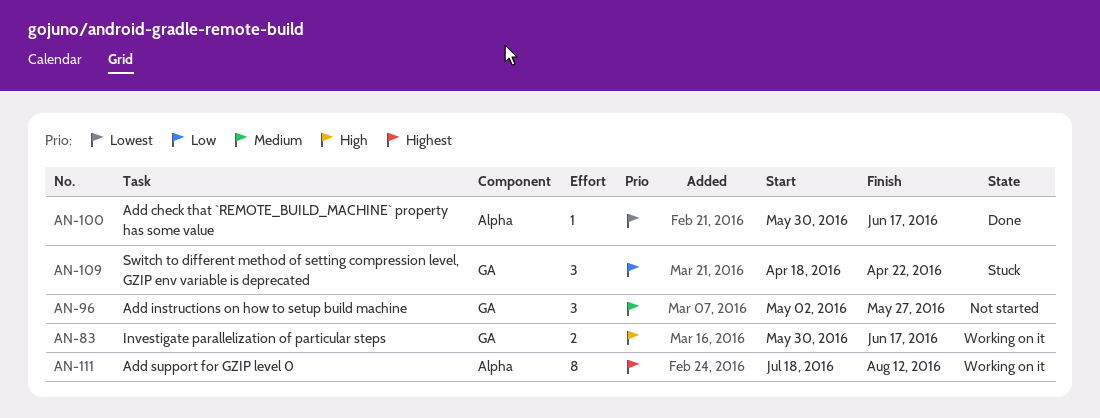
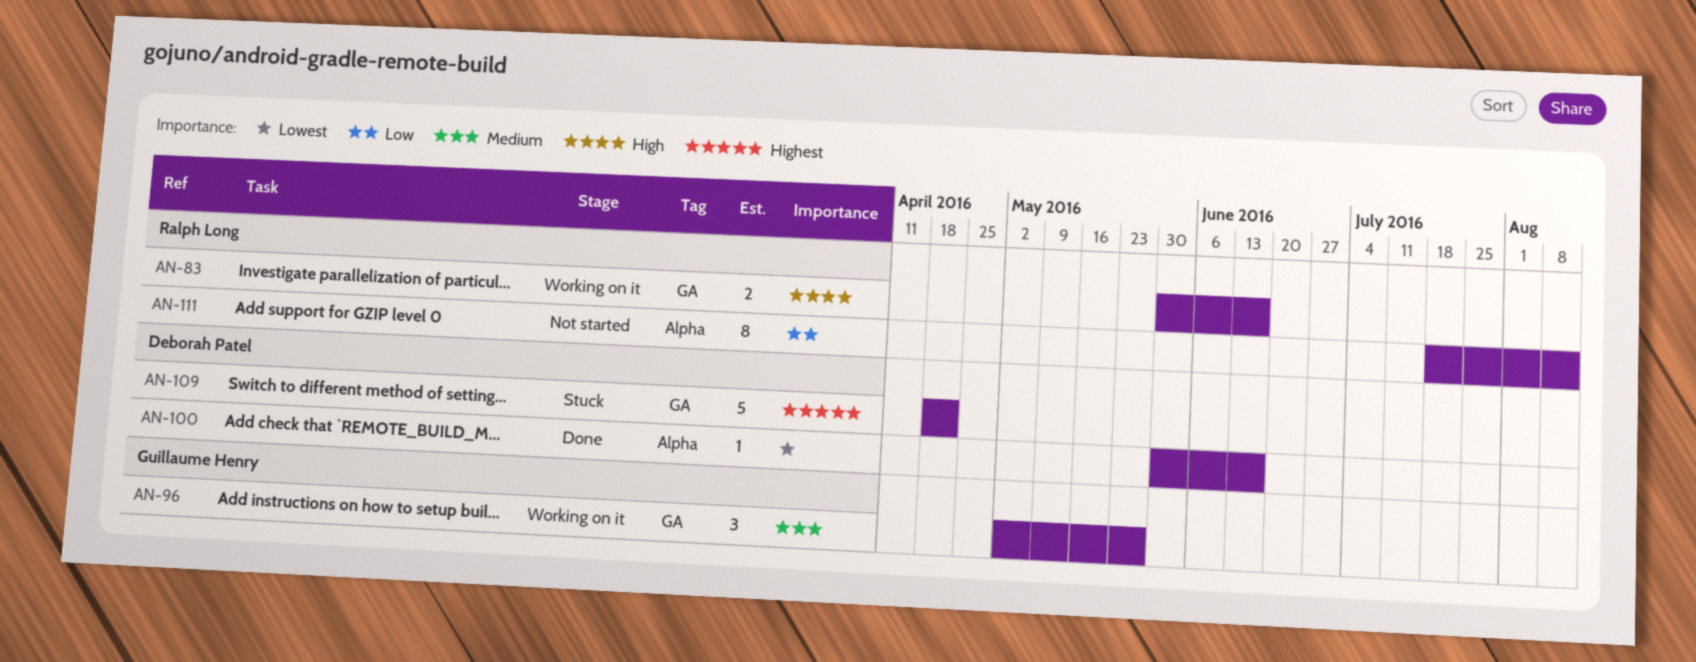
AN-96, status: Not started -> Working on it
AN-109, priority: Low -> Highest
AN-109, estimate: 3 -> 5
AN-111, status: Working on it -> Not started
AN-111, priority: Highest -> Low

